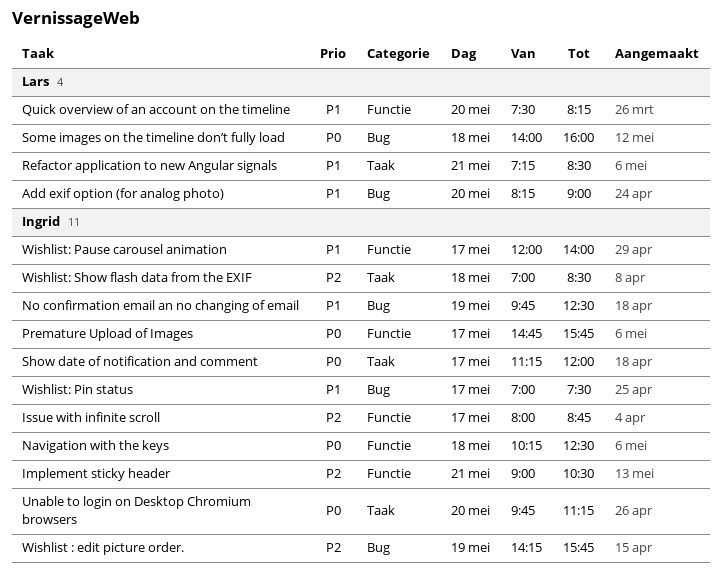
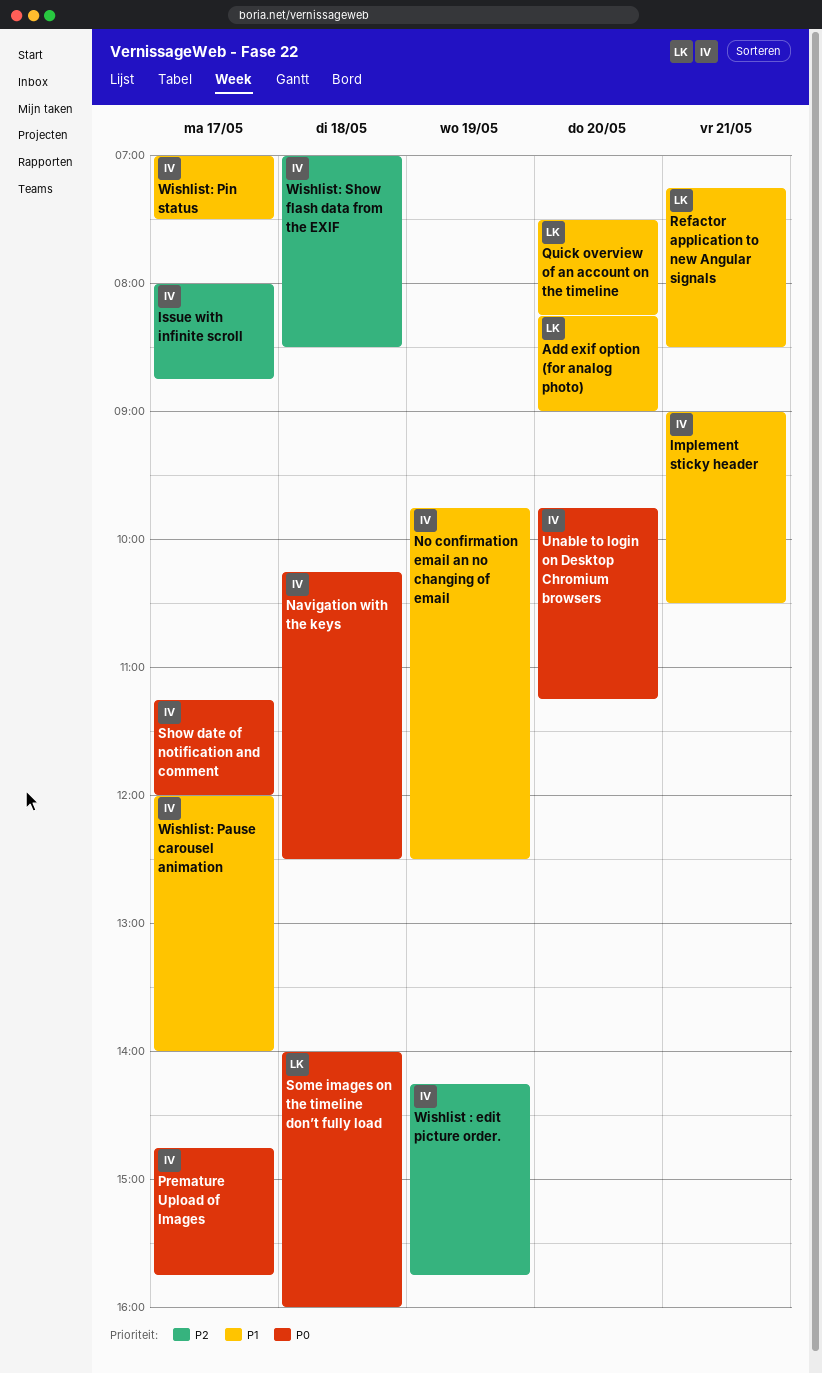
Implement sticky header, priority: P2 -> P1

